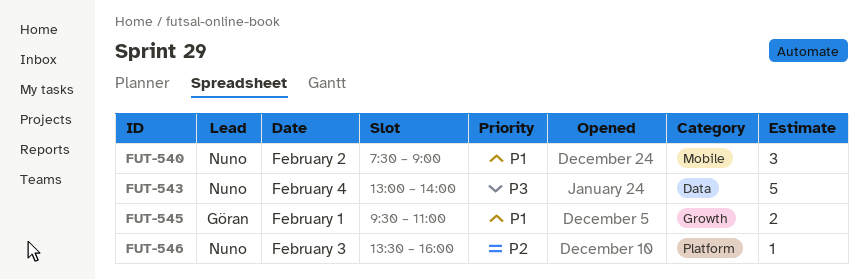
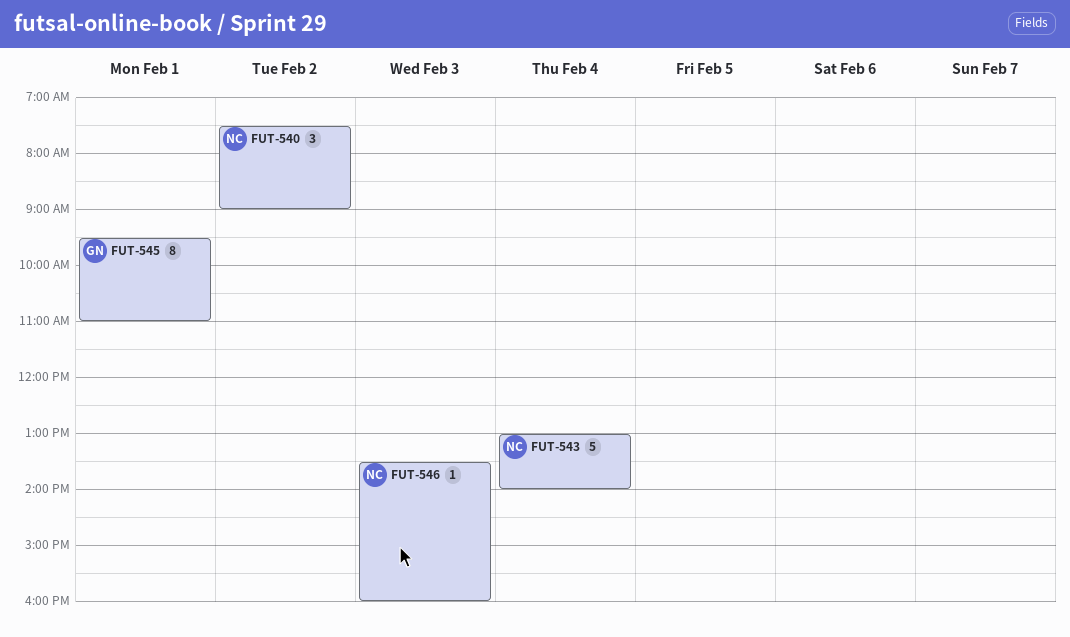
FUT-545, estimate: 2 -> 8

